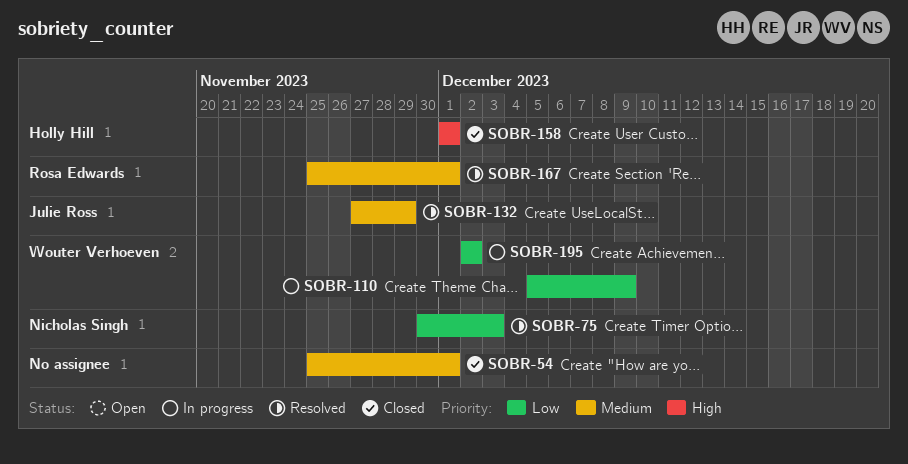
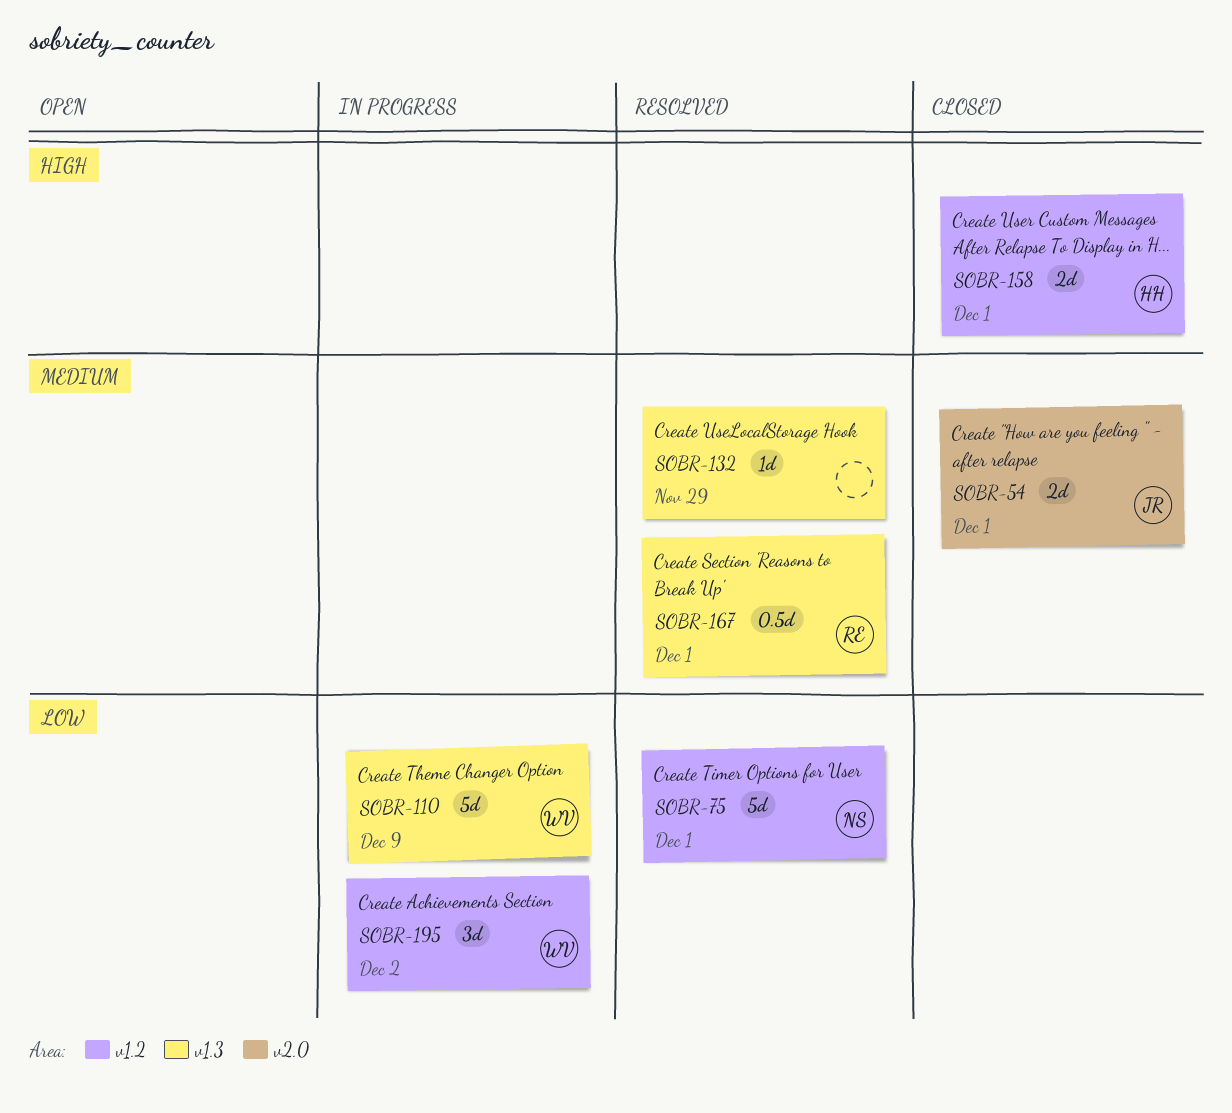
SOBR-54, owner: none -> Julie Ross
SOBR-75, due: Dec 3 -> Dec 1
SOBR-132, owner: Julie Ross -> none

